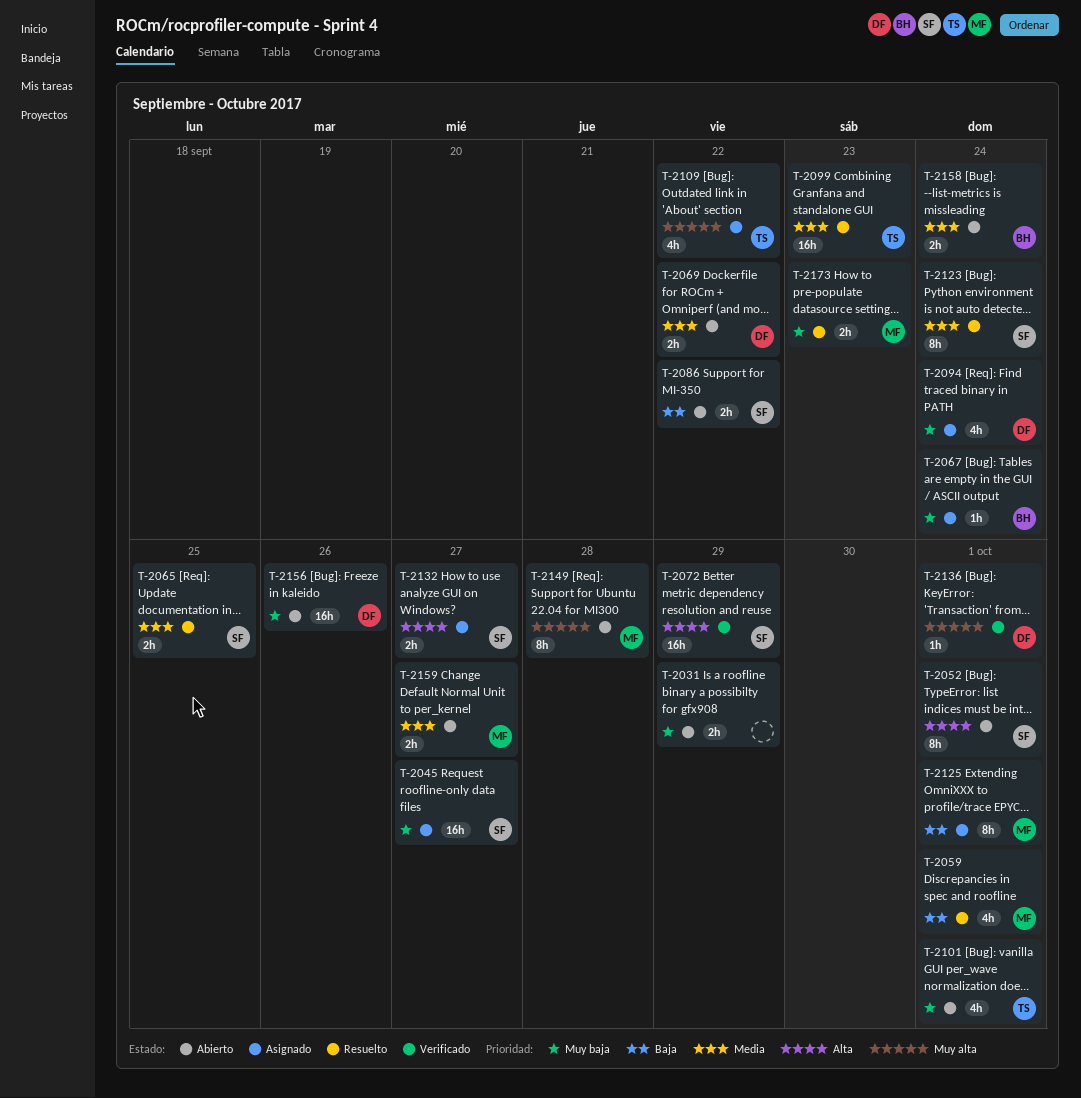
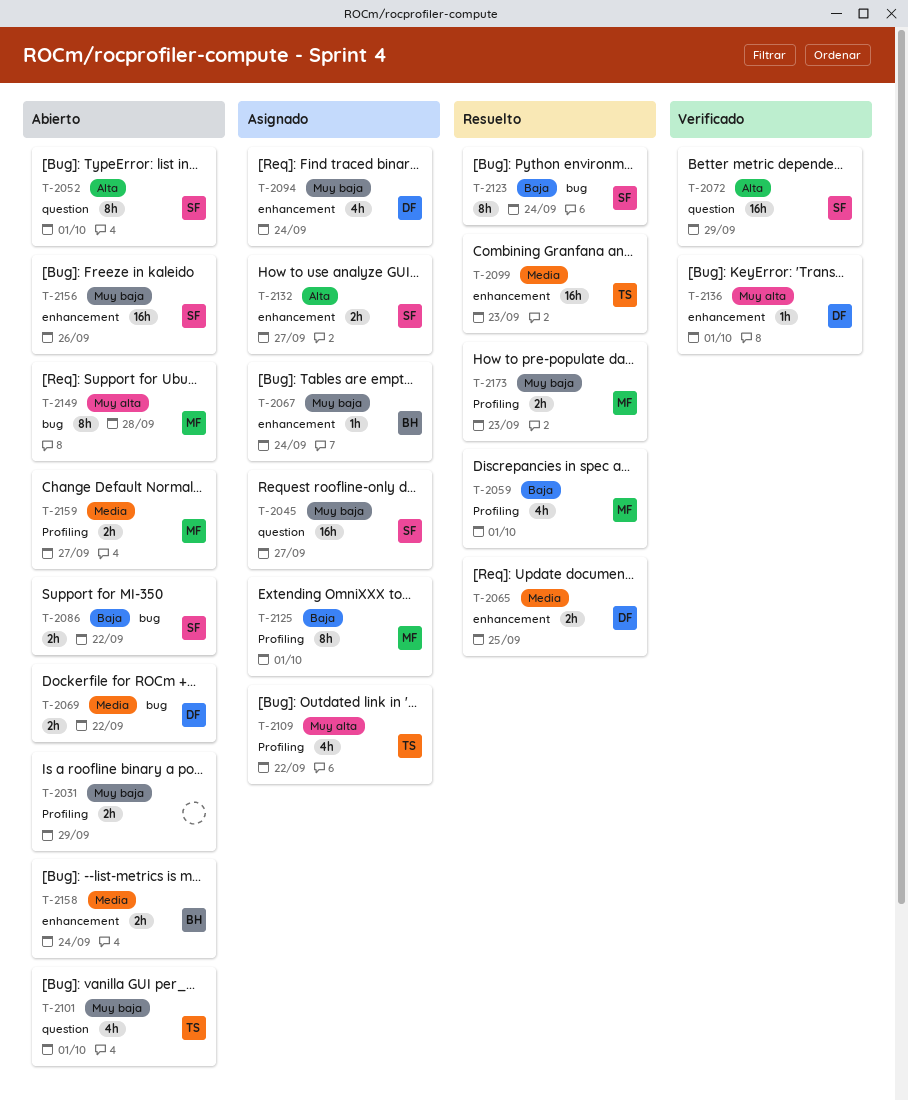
T-2065, owner: SF -> DF
T-2123, priority: Media -> Baja
T-2156, owner: DF -> SF

